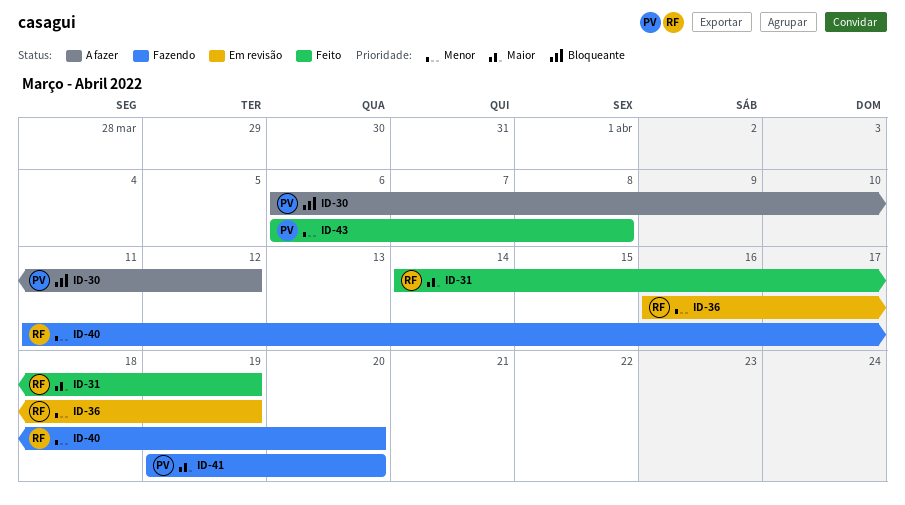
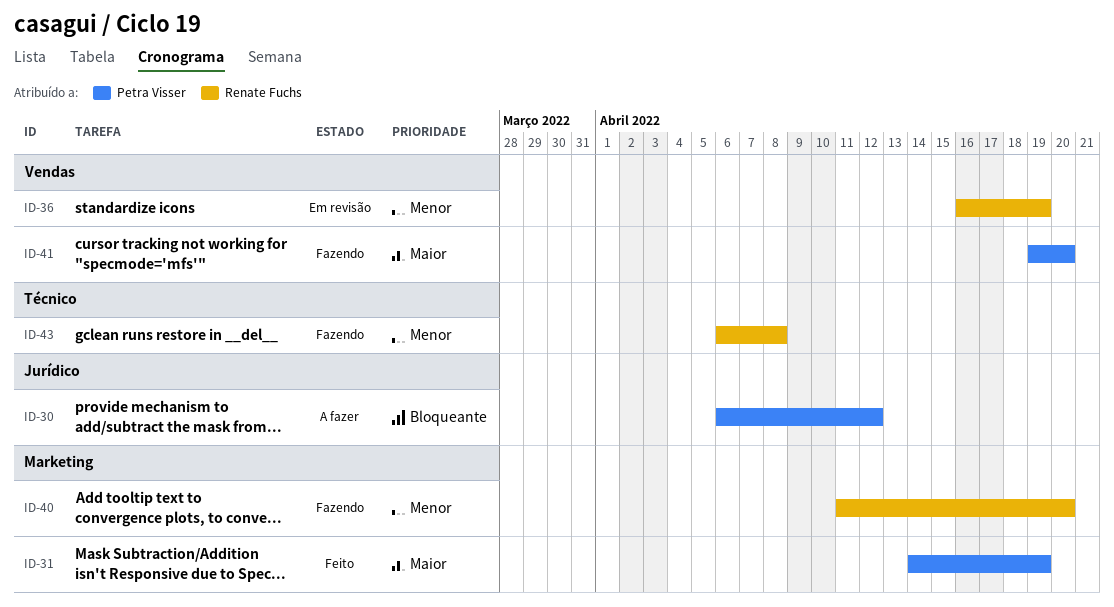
ID-31, owner: Renate Fuchs -> Petra Visser
ID-43, status: Feito -> Fazendo
ID-43, owner: Petra Visser -> Renate Fuchs

